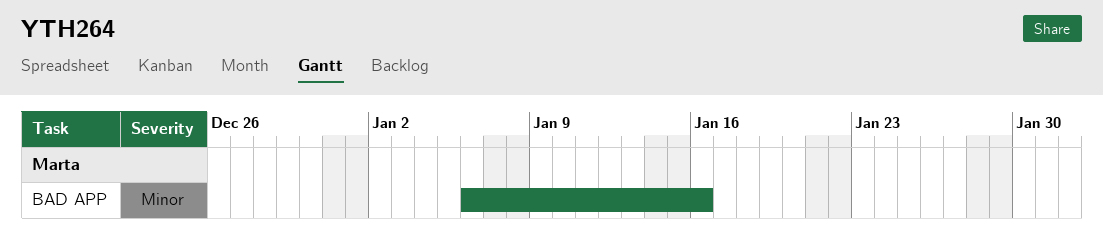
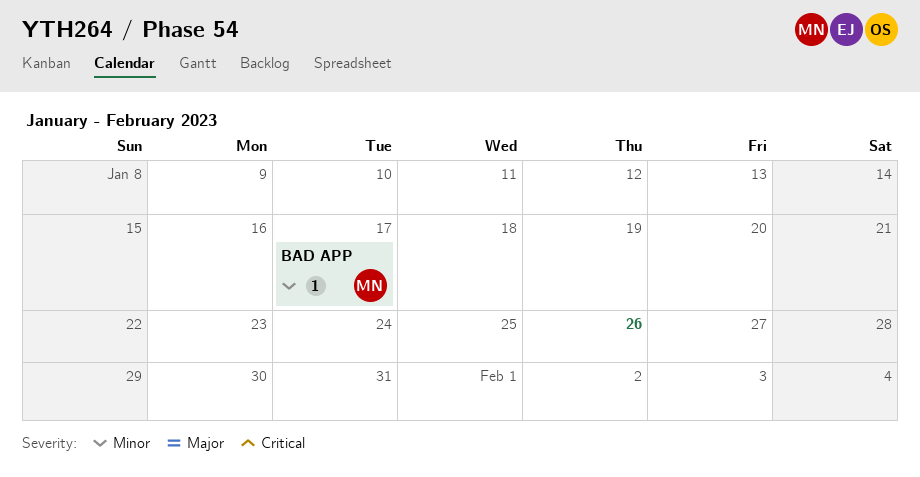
BAD APP, due: Jan 16 -> Jan 17

